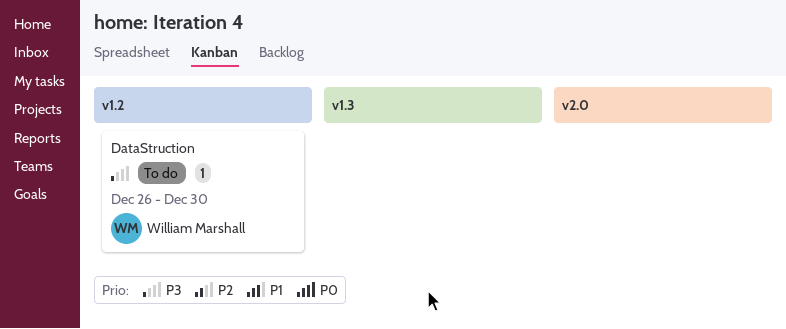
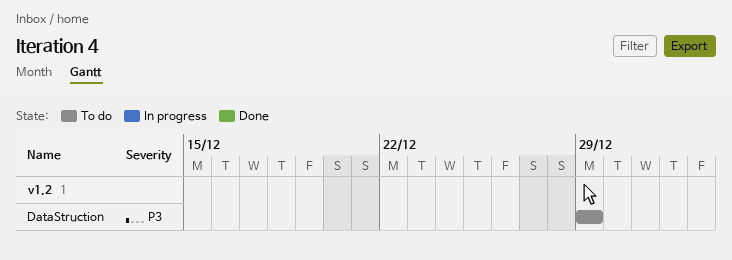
DataStruction, start: Dec 26 -> Dec 29
DataStruction, due: Dec 30 -> Dec 29

